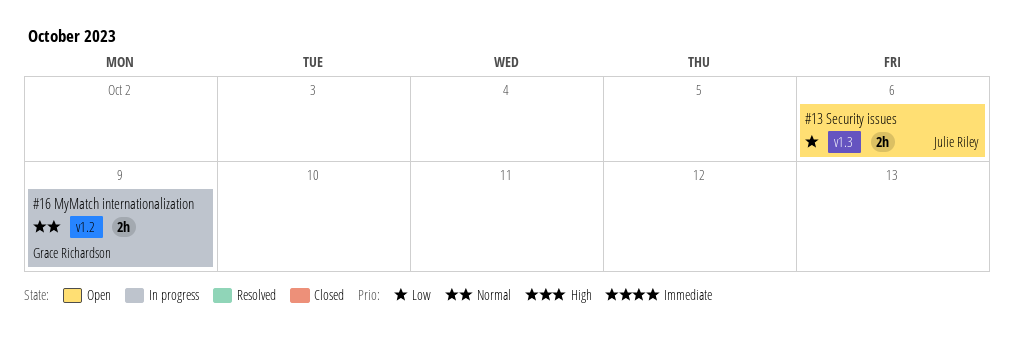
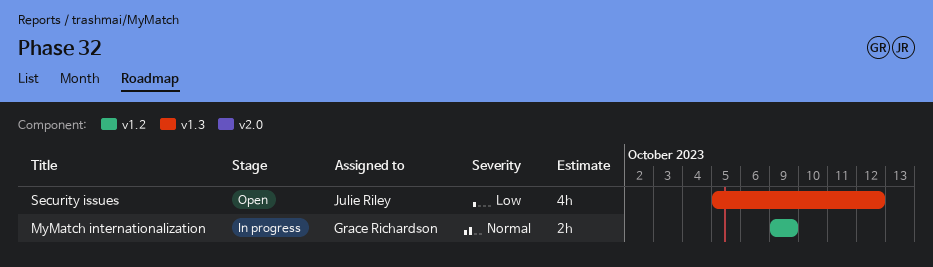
Security issues, estimate: 2h -> 4h
Security issues, due: Oct 6 -> Oct 12

